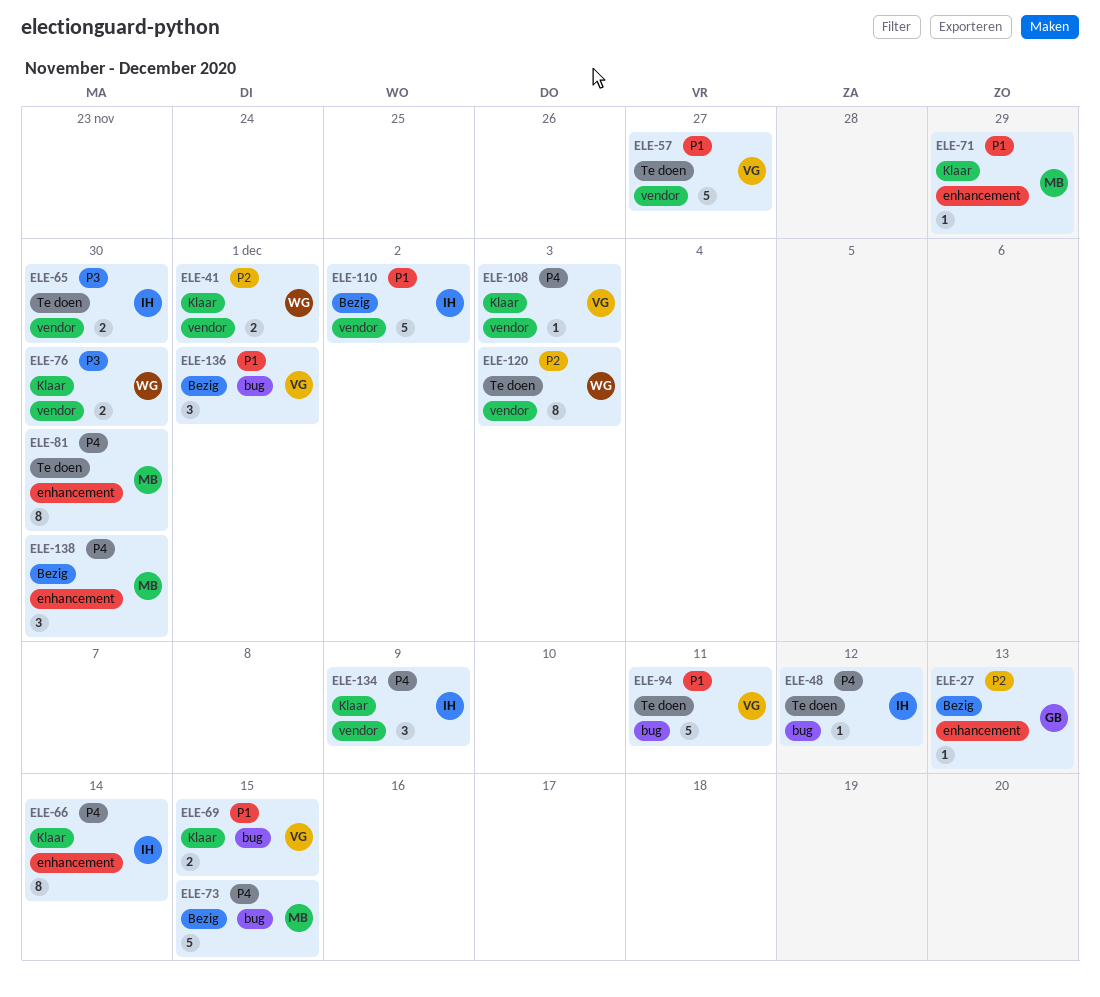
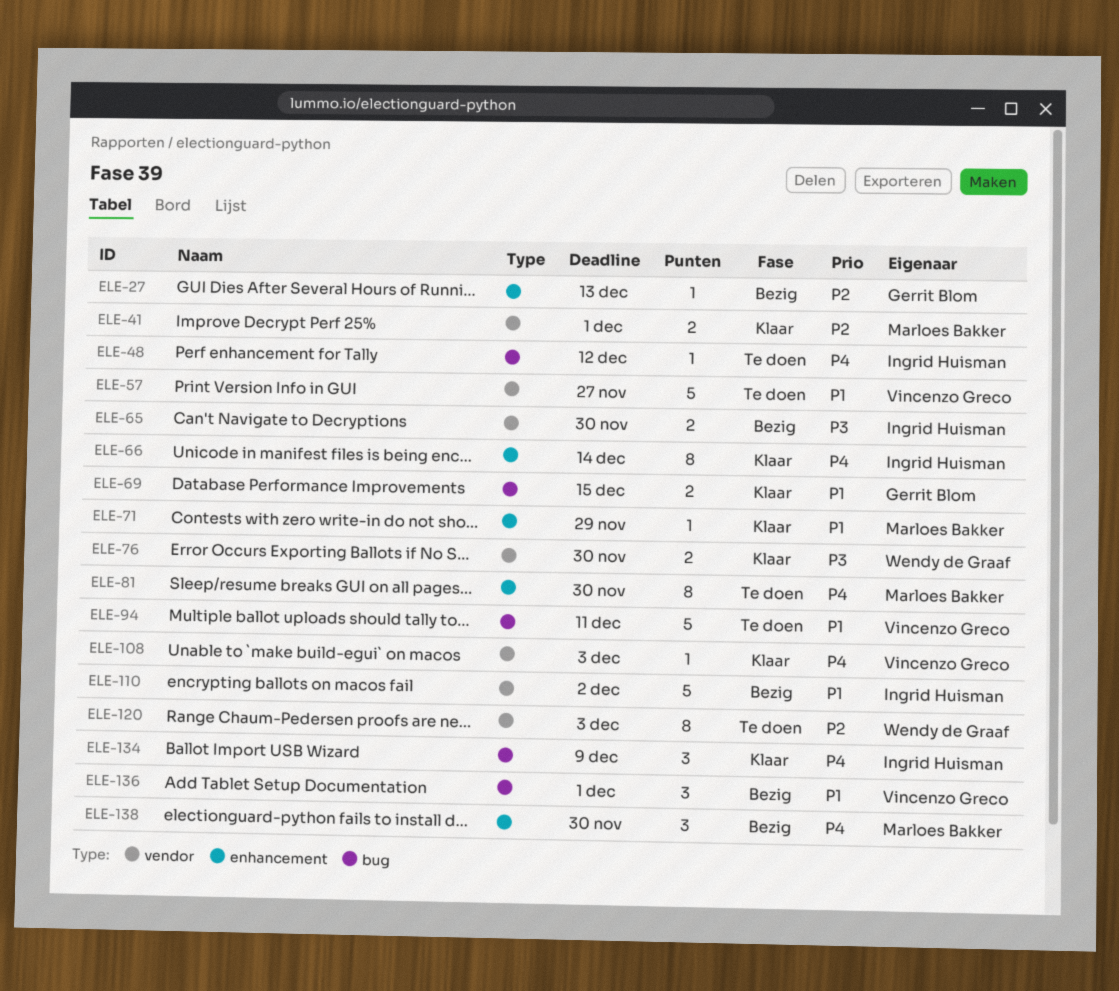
ELE-41, owner: Wendy de Graaf -> Marloes Bakker
ELE-65, status: Te doen -> Bezig
ELE-69, owner: Vincenzo Greco -> Gerrit Blom
ELE-73: present -> none
ELE-134, label: vendor -> bug

